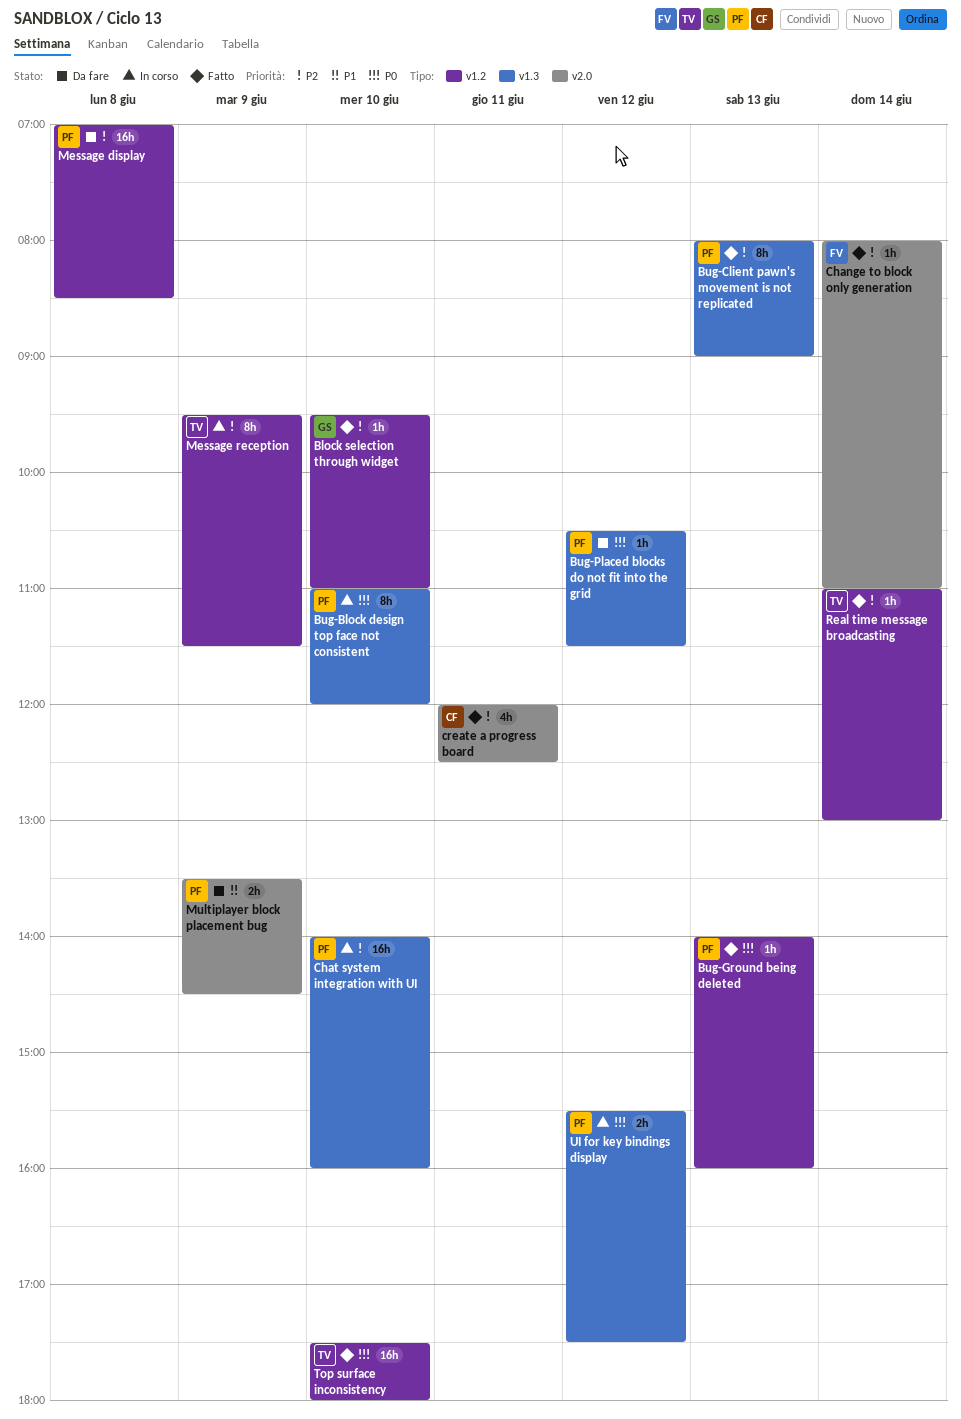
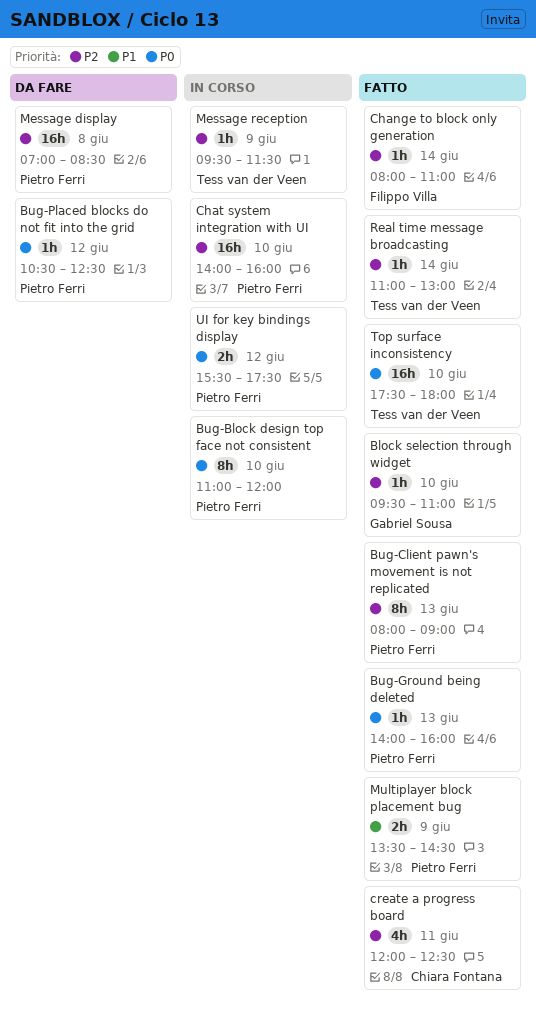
Bug-Placed blocks do not fit into the grid, ends: 11:30 -> 12:30
Message reception, estimate: 8h -> 1h
Multiplayer block placement bug, status: Da fare -> Fatto

